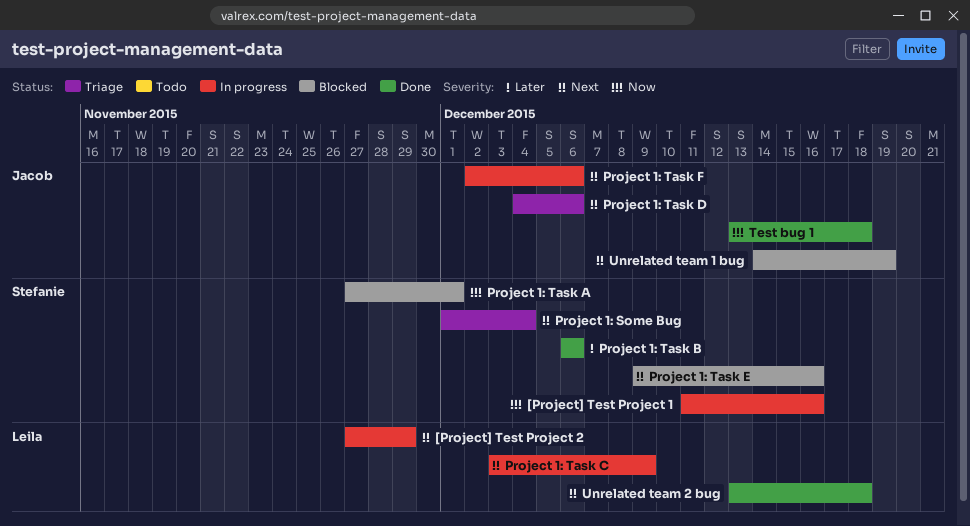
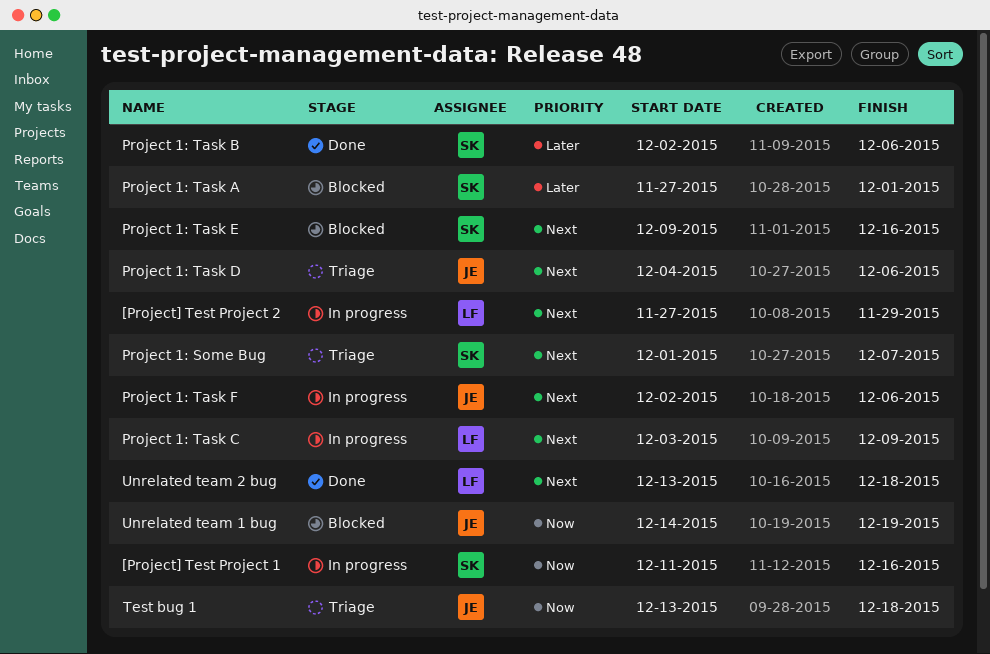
Project 1: Some Bug, due: Dec 4 -> Dec 7
Project 1: Task A, priority: Now -> Later
Project 1: Task B, start: Dec 6 -> Dec 2
Test bug 1, status: Done -> Triage
Unrelated team 1 bug, priority: Next -> Now

